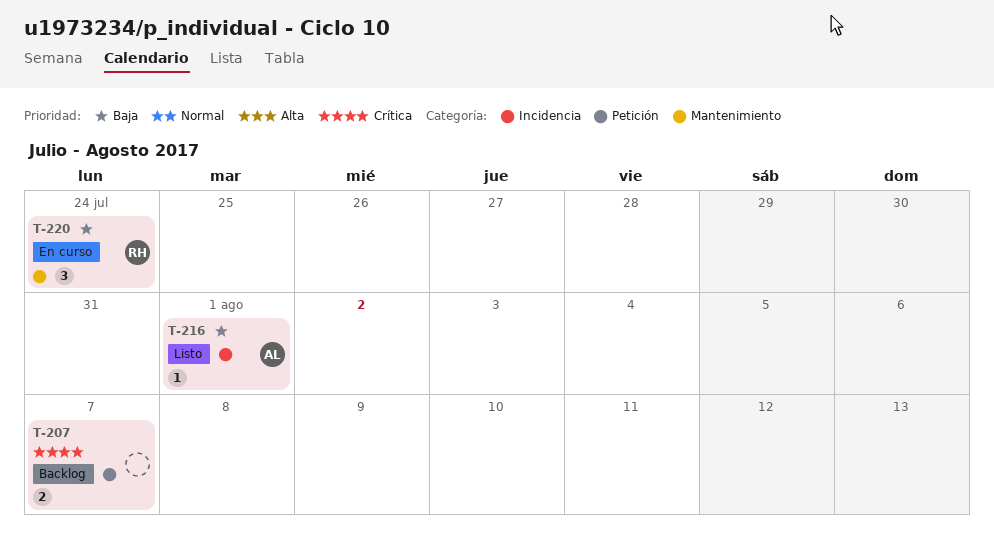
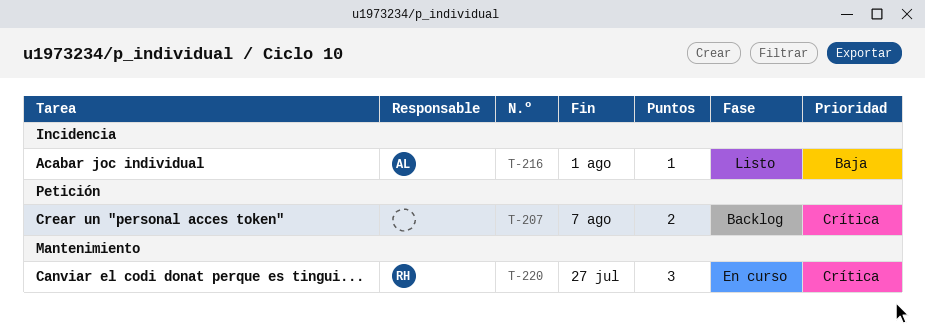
T-220, priority: Baja -> Crítica
T-220, due: Jul 24 -> Jul 27

